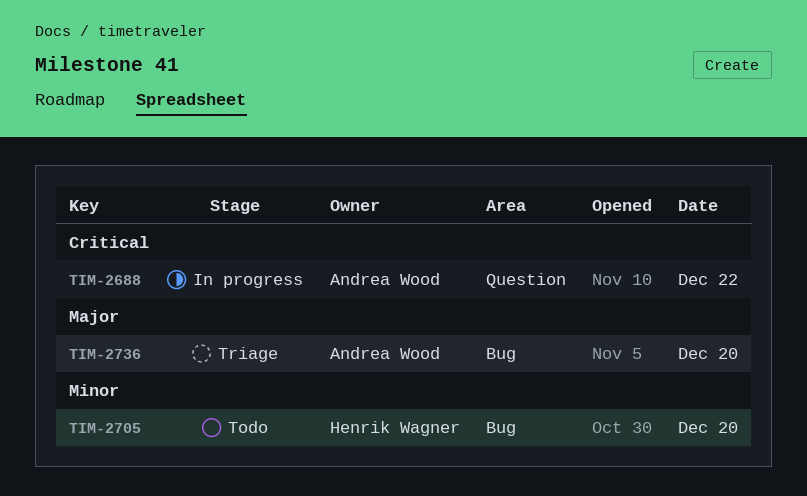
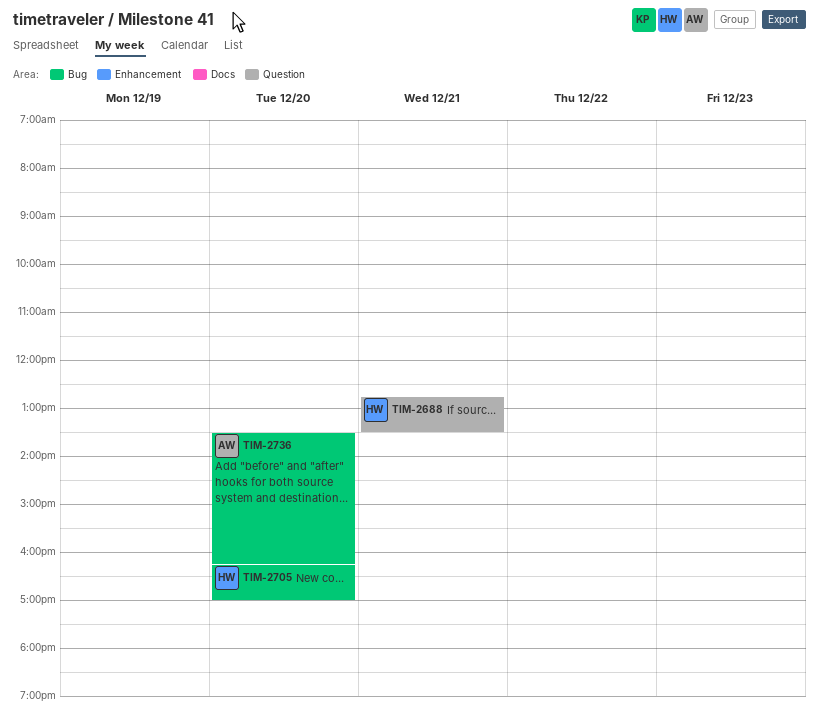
TIM-2688, owner: Andrea Wood -> Henrik Wagner
TIM-2688, day: Dec 22 -> Dec 21

